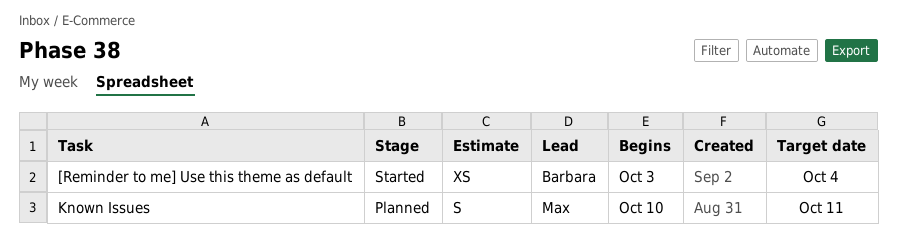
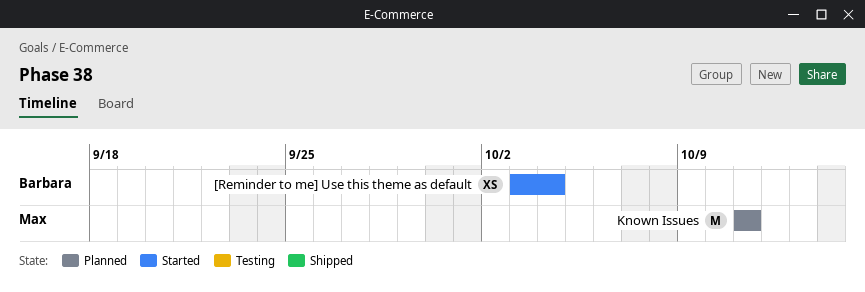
Known Issues, estimate: S -> M
Known Issues, start: Oct 10 -> Oct 11

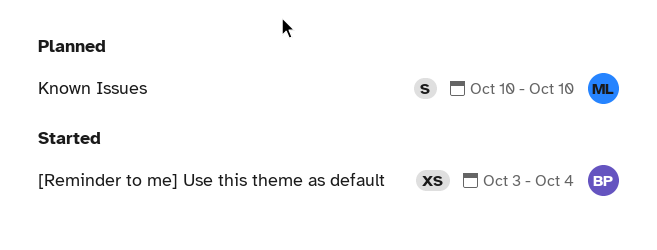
Known Issues, estimate: M -> S
Known Issues, start: Oct 11 -> Oct 10
Known Issues, due: Oct 11 -> Oct 10

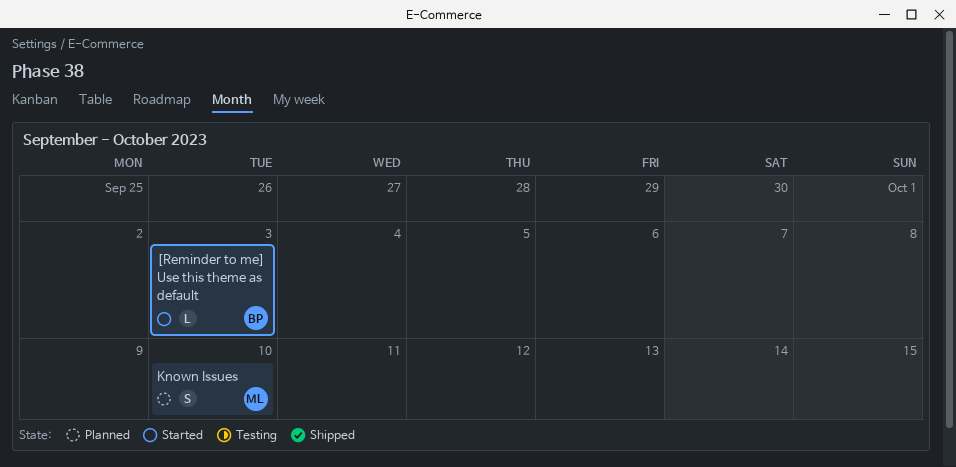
[Reminder to me] Use this theme as default, estimate: XS -> L
[Reminder to me] Use this theme as default, due: Oct 4 -> Oct 3

